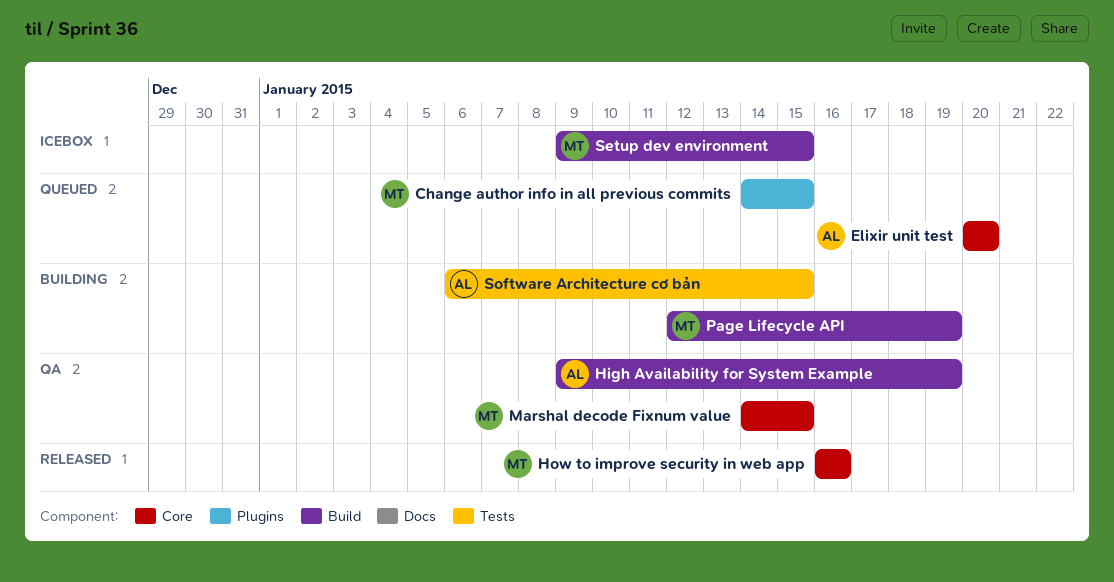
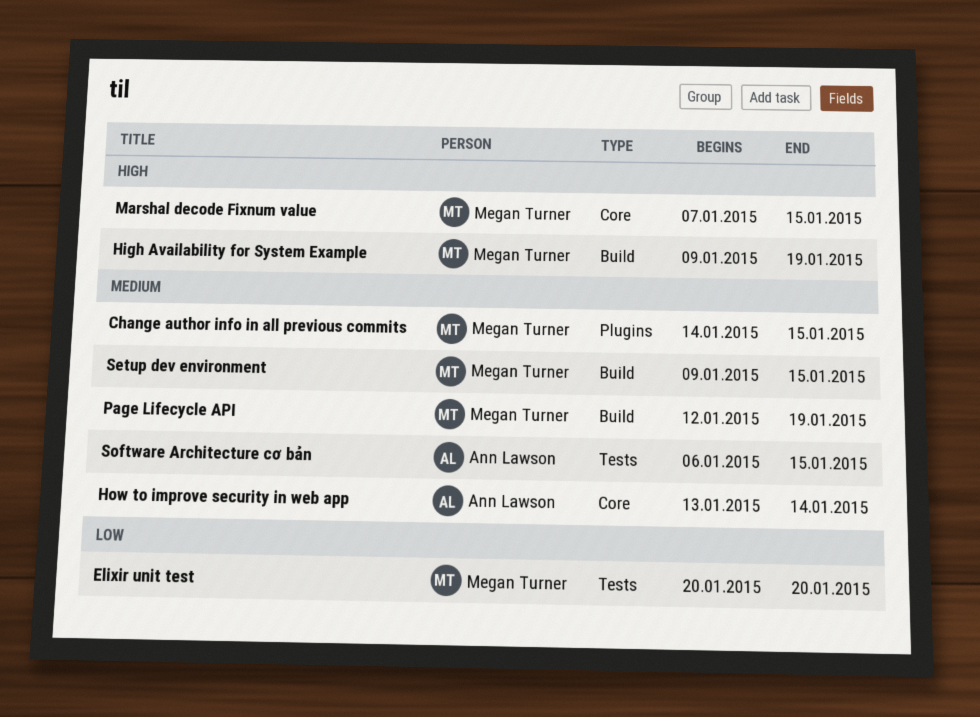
Elixir unit test, owner: Ann Lawson -> Megan Turner
Elixir unit test, label: Core -> Tests
High Availability for System Example, owner: Ann Lawson -> Megan Turner
How to improve security in web app, owner: Megan Turner -> Ann Lawson
How to improve security in web app, start: Jan 16 -> Jan 13
How to improve security in web app, due: Jan 16 -> Jan 14
Marshal decode Fixnum value, start: Jan 14 -> Jan 7

